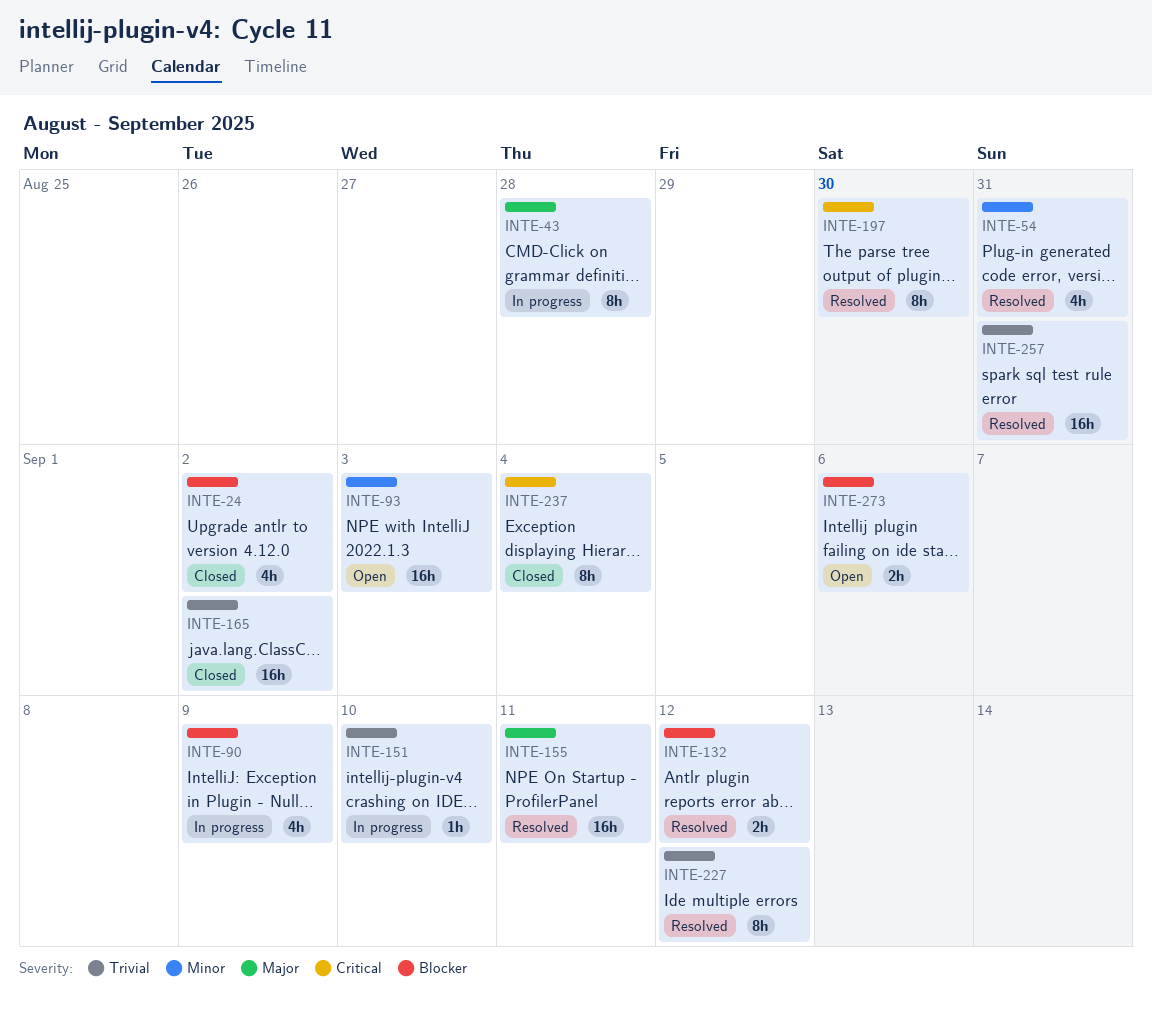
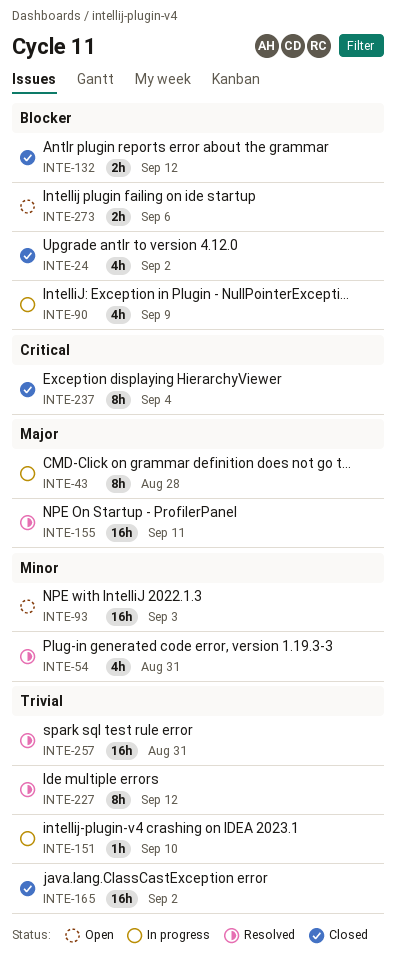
INTE-132, status: Resolved -> Closed
INTE-197: present -> none

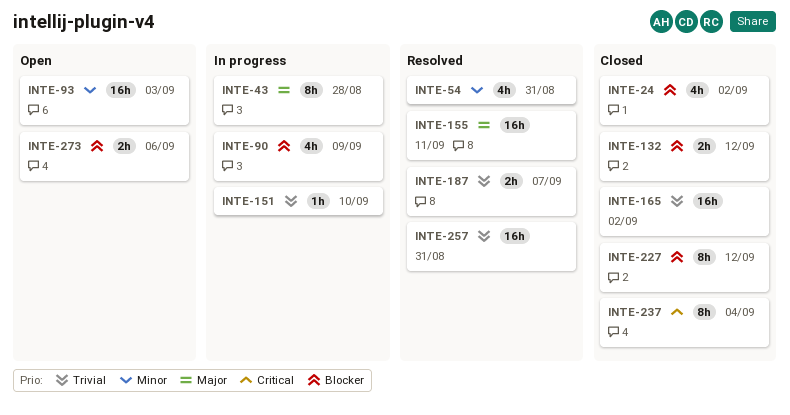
INTE-187: none -> present
INTE-227, status: Resolved -> Closed
INTE-227, priority: Trivial -> Blocker

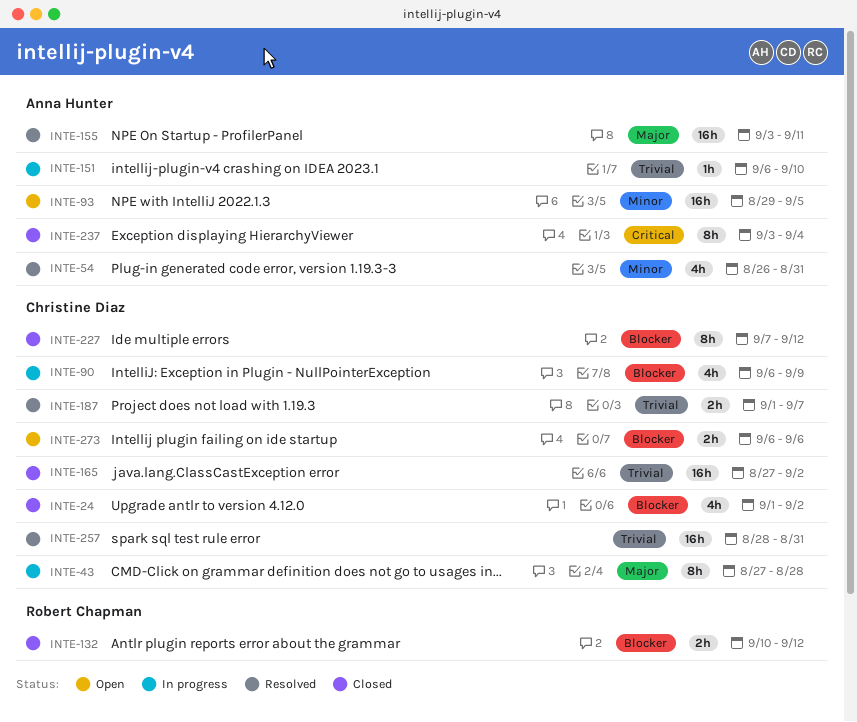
INTE-93, due: Sep 3 -> Sep 5

